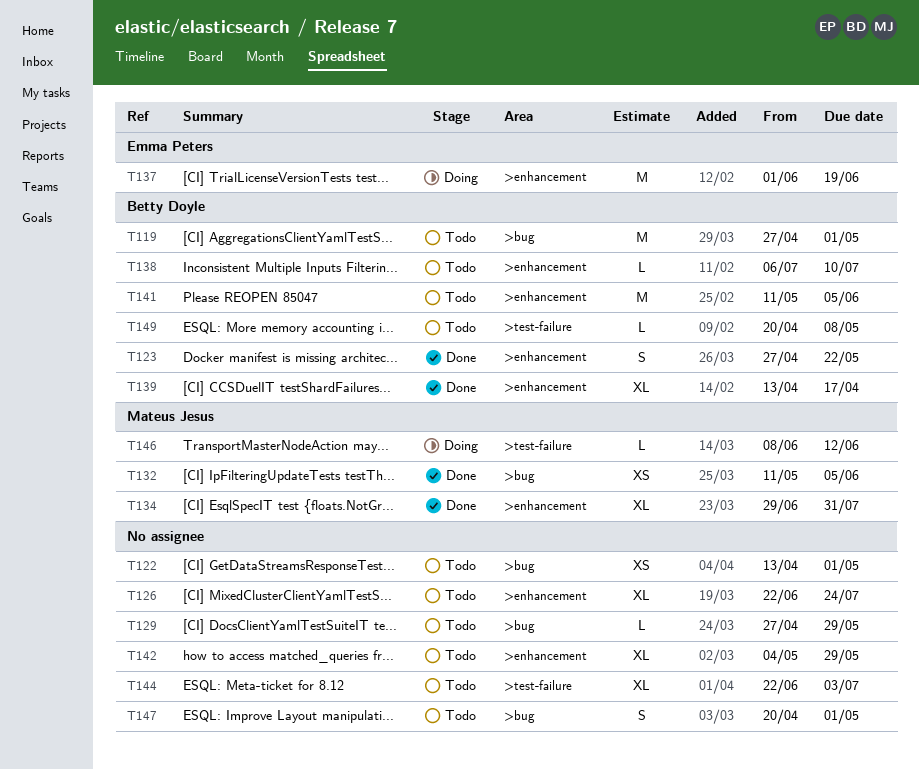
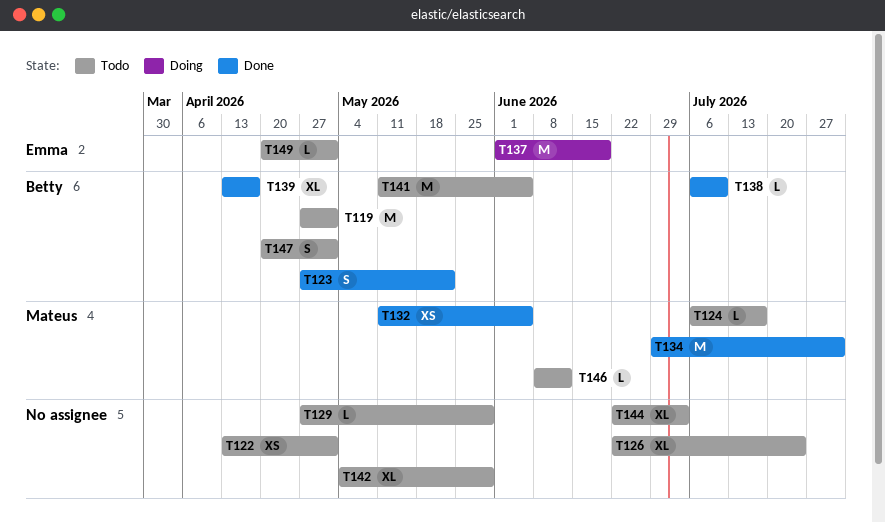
T124: none -> present
T134, estimate: XL -> M
T138, status: Todo -> Done
T146, status: Doing -> Todo
T147, owner: none -> Betty Doyle
T149, owner: Betty Doyle -> Emma Peters
T149, due: May 8 -> May 1

